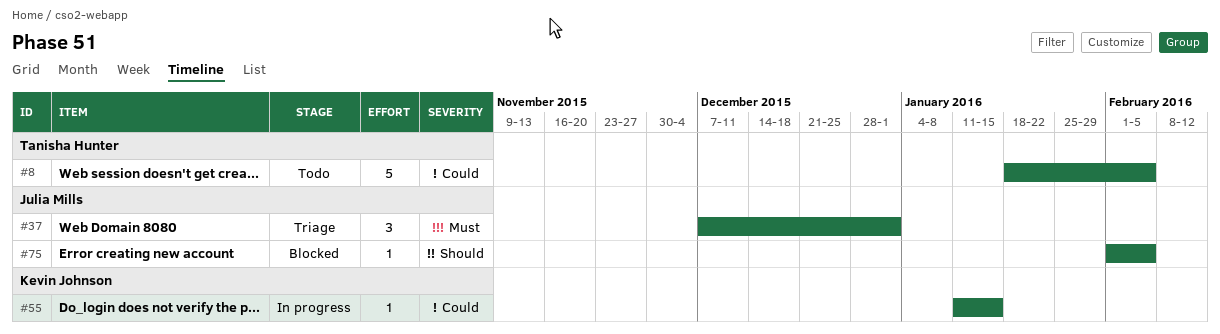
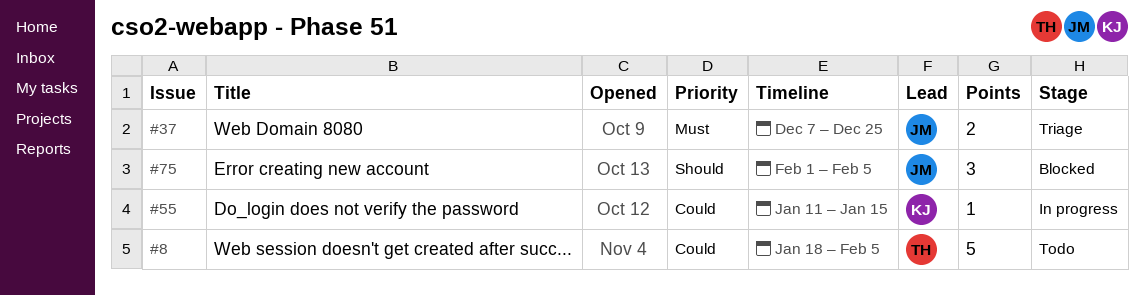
#37, estimate: 3 -> 2
#37, due: Jan 1 -> Dec 25
#75, estimate: 1 -> 3

